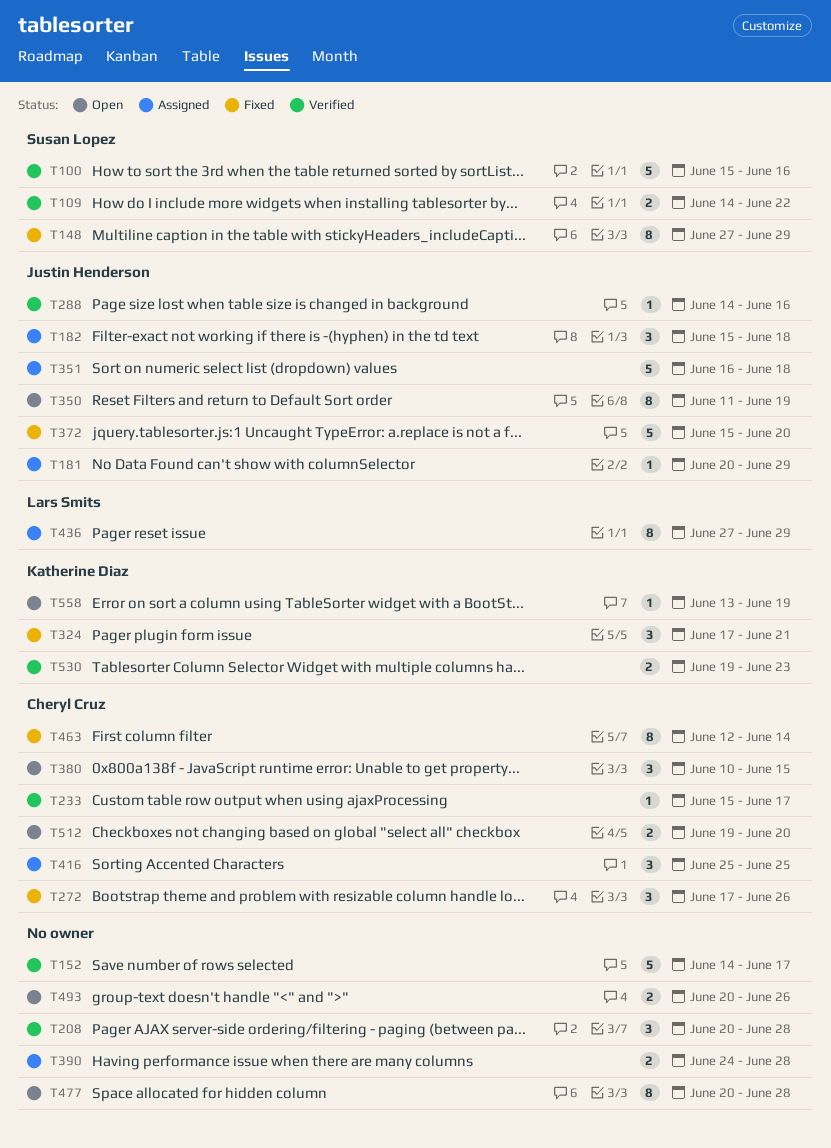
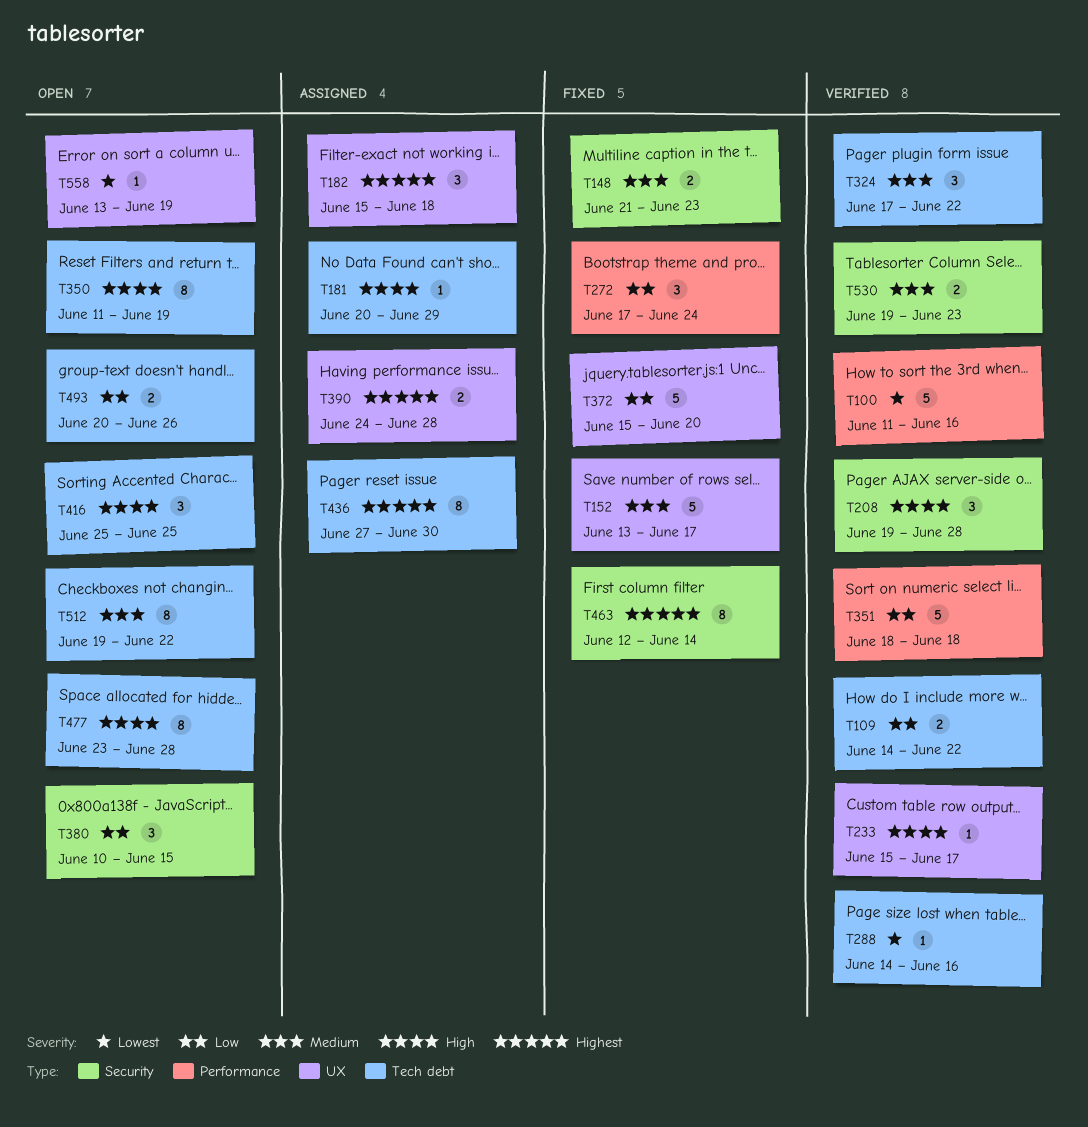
T100, start: Jun 15 -> Jun 11
T148, estimate: 8 -> 2
T148, start: Jun 27 -> Jun 21
T148, due: Jun 29 -> Jun 23
T152, status: Verified -> Fixed
T152, start: Jun 14 -> Jun 13
T208, start: Jun 20 -> Jun 19
T272, due: Jun 26 -> Jun 24
T324, status: Fixed -> Verified
T324, due: Jun 21 -> Jun 22
T351, status: Assigned -> Verified
T351, start: Jun 16 -> Jun 18
T416, status: Assigned -> Open
T436, due: Jun 29 -> Jun 30
T477, start: Jun 20 -> Jun 23
T512, estimate: 2 -> 8
T512, due: Jun 20 -> Jun 22

